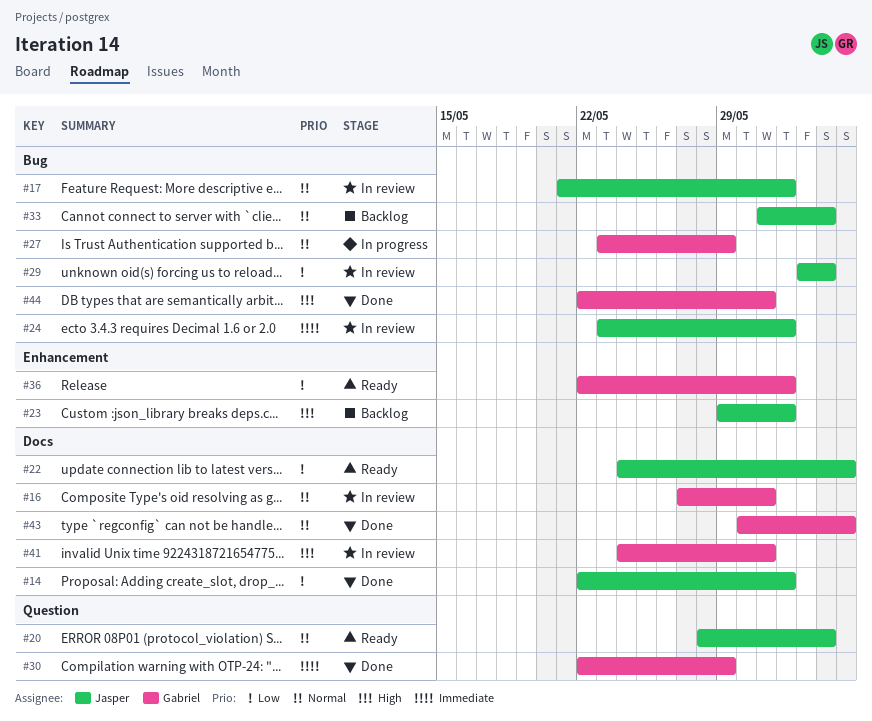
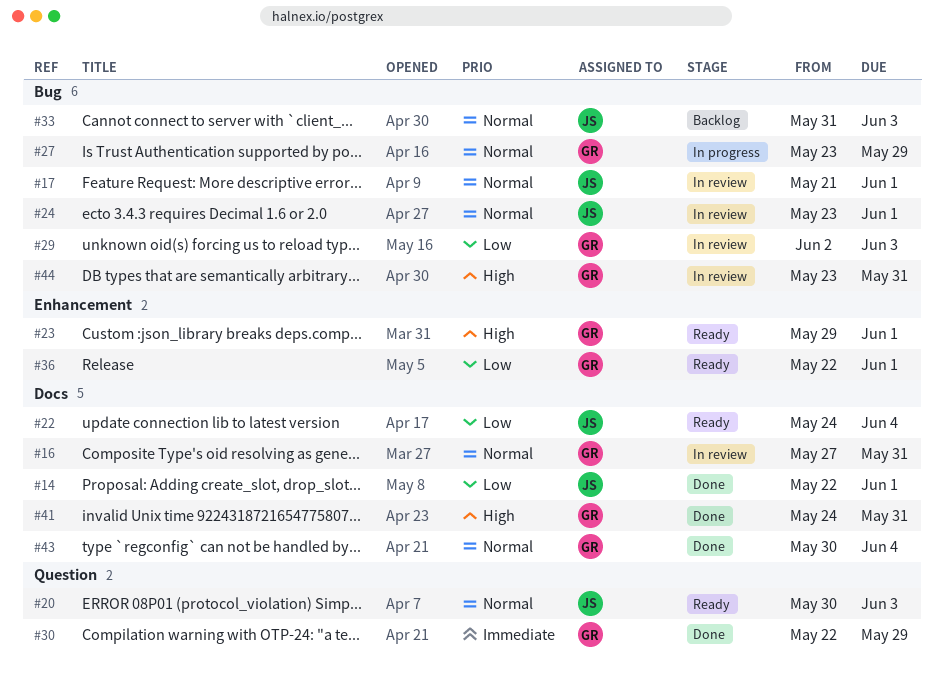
#20, start: May 28 -> May 30
#23, status: Backlog -> Ready
#23, owner: Jasper -> Gabriel
#24, priority: Immediate -> Normal
#29, owner: Jasper -> Gabriel
#41, status: In review -> Done
#44, status: Done -> In review
#44, start: May 22 -> May 23

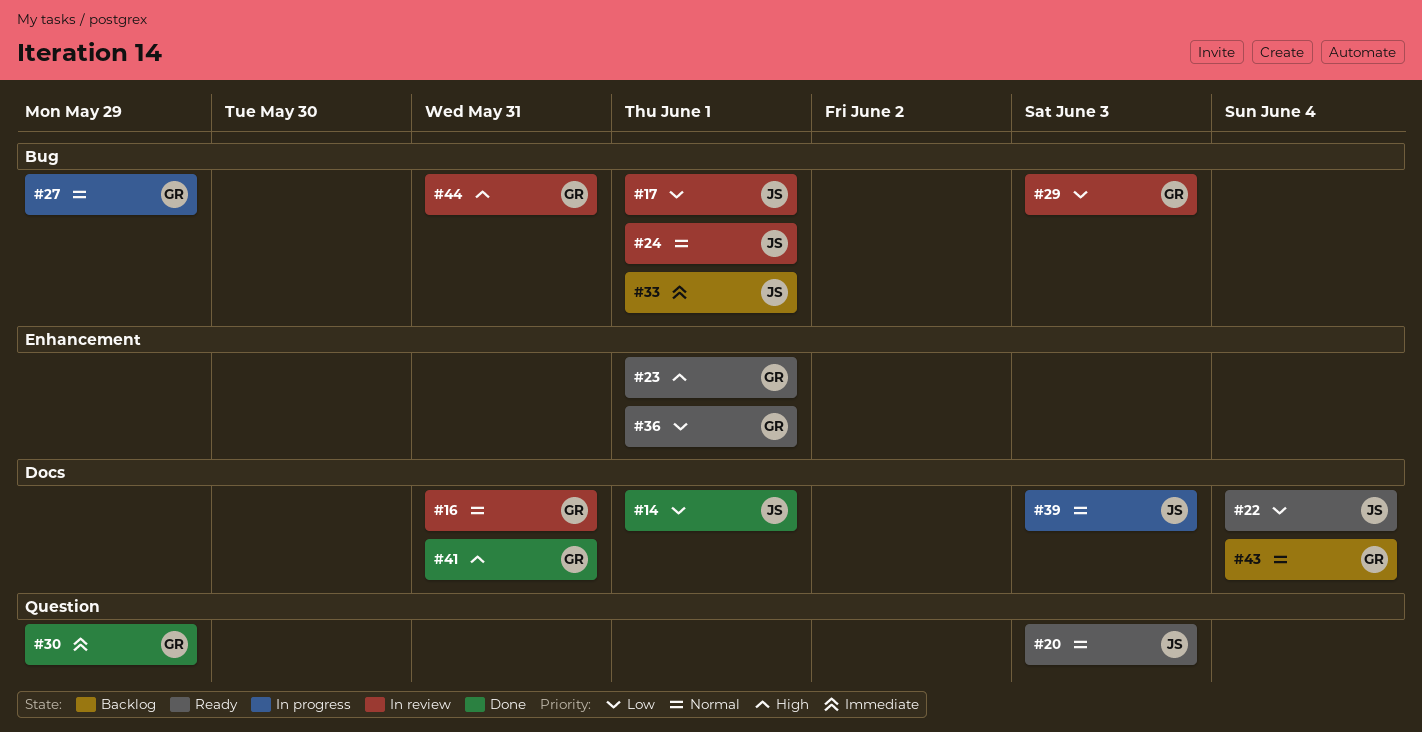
#17, priority: Normal -> Low
#33, priority: Normal -> Immediate
#33, due: Jun 3 -> Jun 1
#39: none -> present
#43, status: Done -> Backlog

